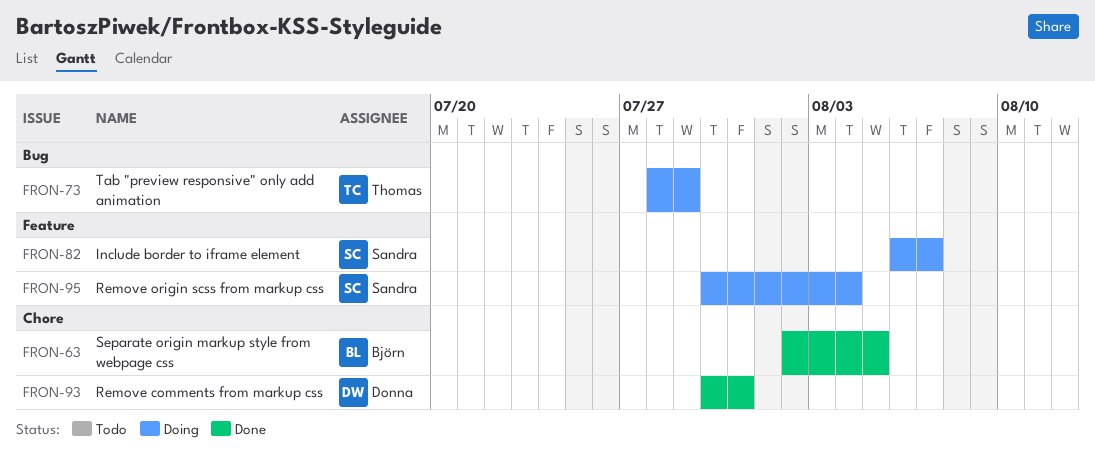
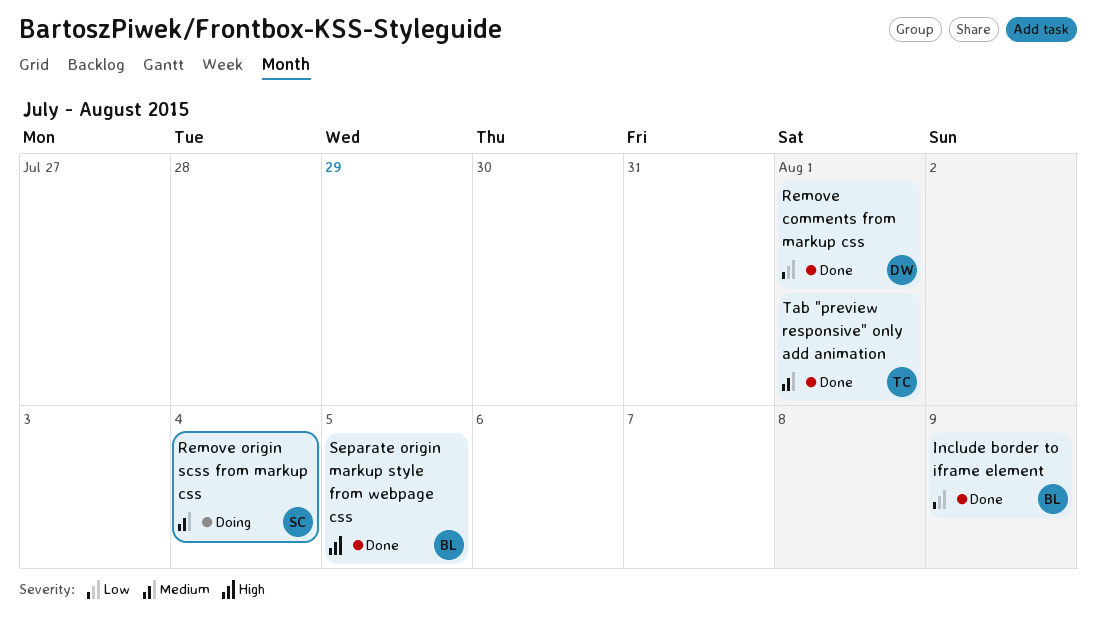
Include border to iframe element, status: Doing -> Done
Include border to iframe element, owner: Sandra -> Björn
Include border to iframe element, due: Aug 7 -> Aug 9
Remove comments from markup css, due: Jul 31 -> Aug 1
Tab "preview responsive" only add animation, status: Doing -> Done
Tab "preview responsive" only add animation, due: Jul 29 -> Aug 1

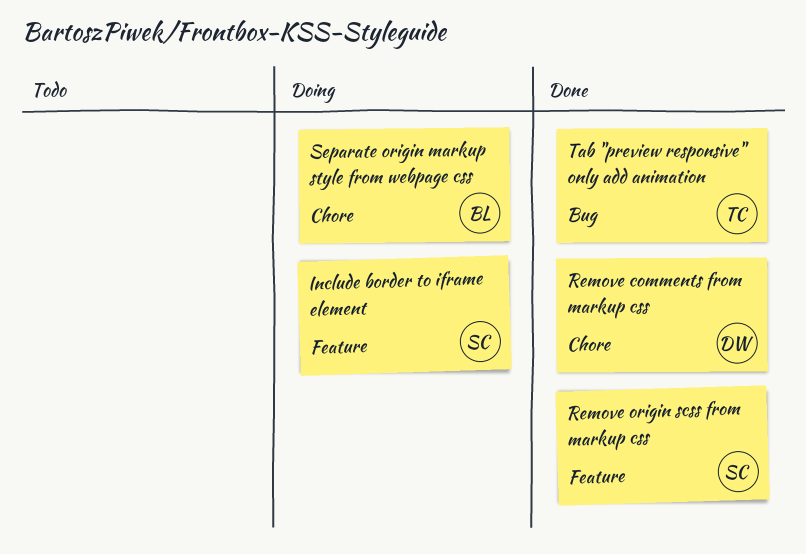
Include border to iframe element, status: Done -> Doing
Include border to iframe element, owner: BL -> SC
Remove origin scss from markup css, status: Doing -> Done
Separate origin markup style from webpage css, status: Done -> Doing

